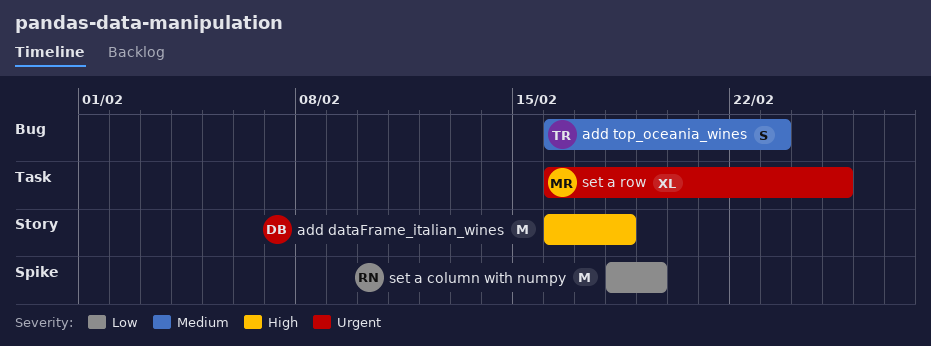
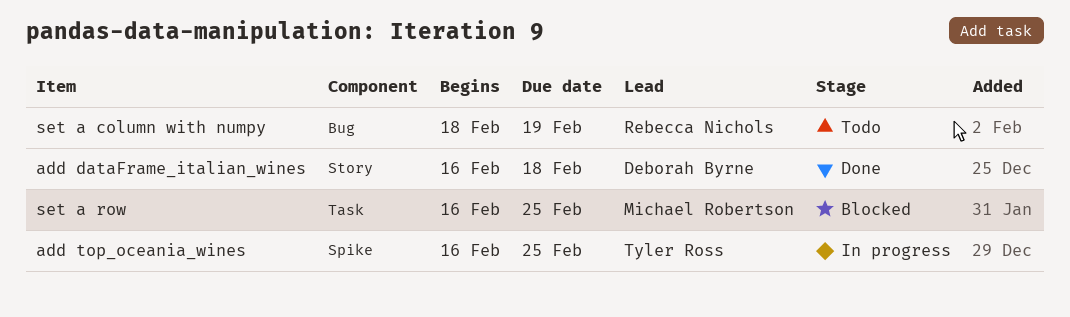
add top_oceania_wines, label: Bug -> Spike
add top_oceania_wines, due: Feb 23 -> Feb 25
set a column with numpy, label: Spike -> Bug

